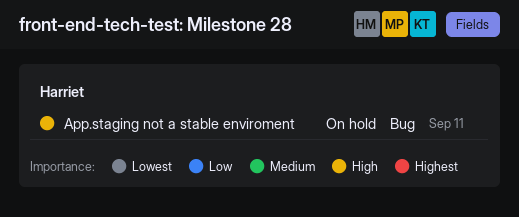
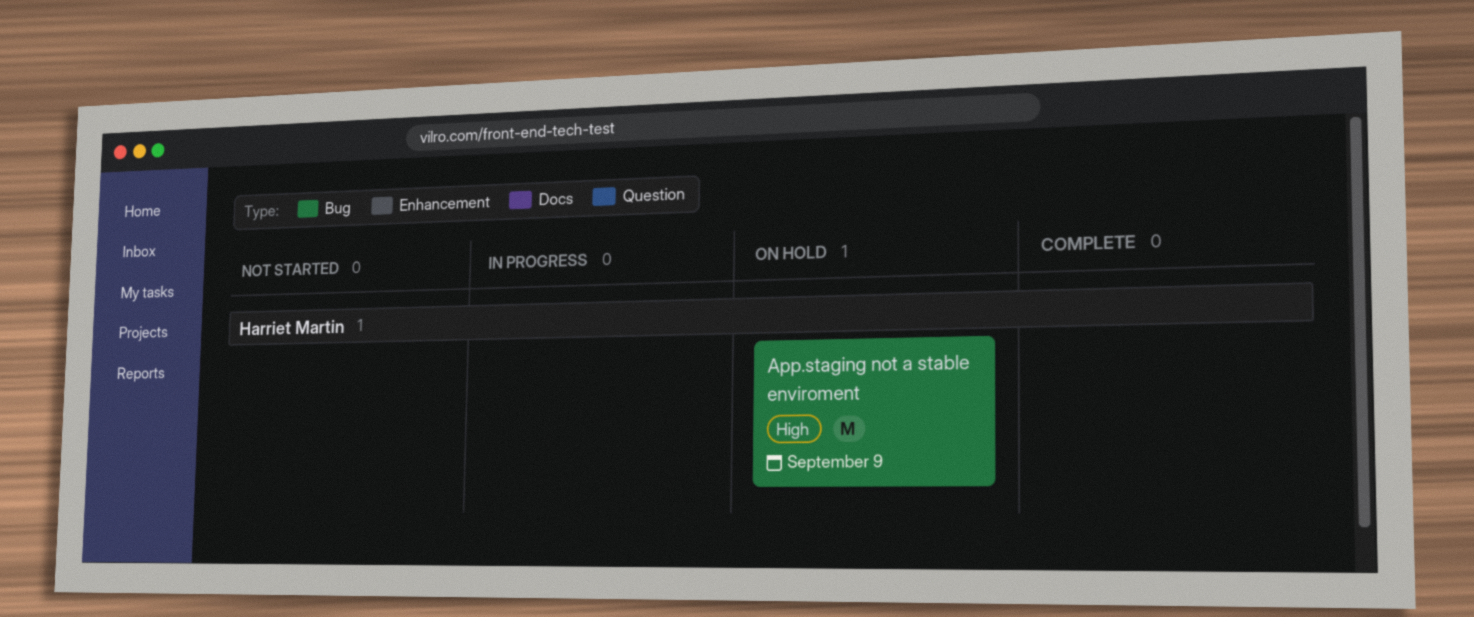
App.staging not a stable enviroment, due: Sep 11 -> Sep 9

